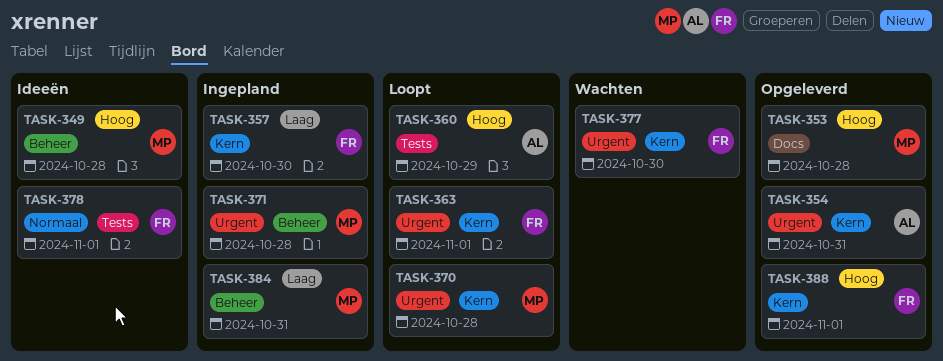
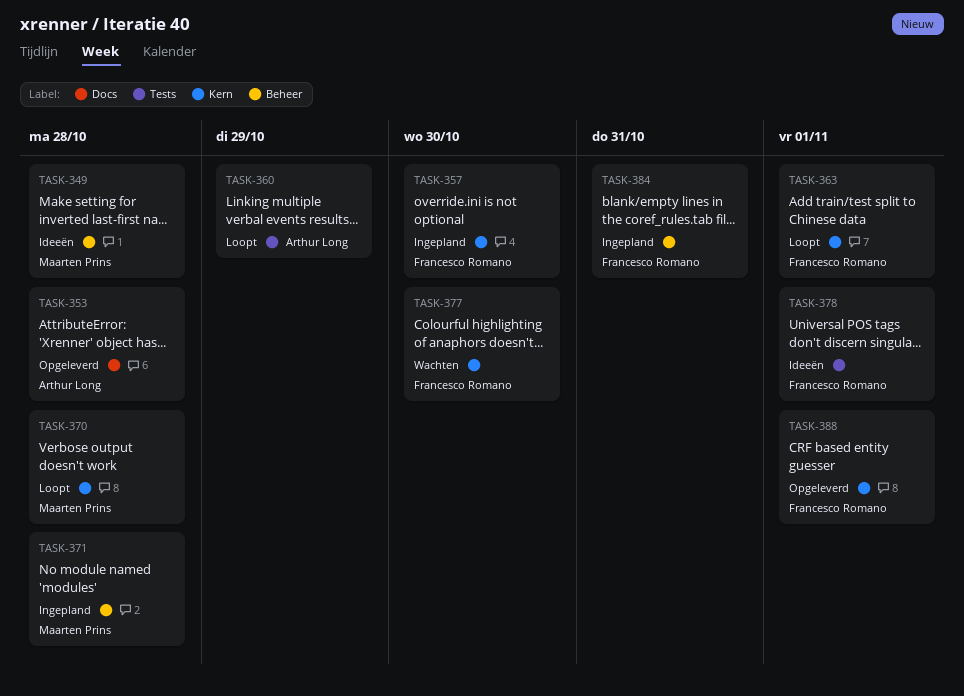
TASK-353, owner: Maarten Prins -> Arthur Long
TASK-354: present -> none
TASK-384, owner: Maarten Prins -> Francesco Romano

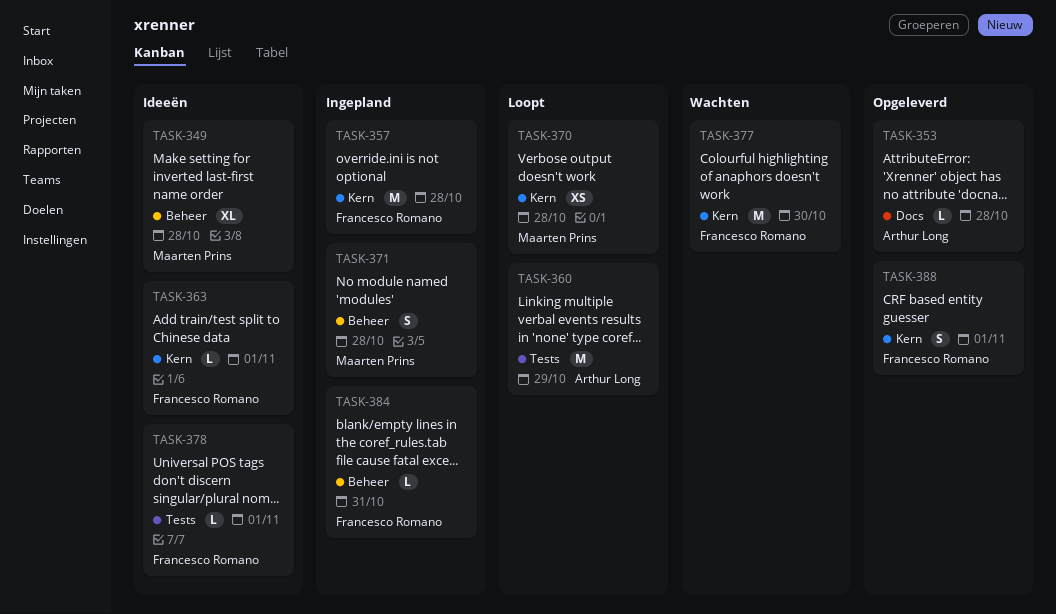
TASK-357, due: Oct 30 -> Oct 28
TASK-363, status: Loopt -> Ideeën

